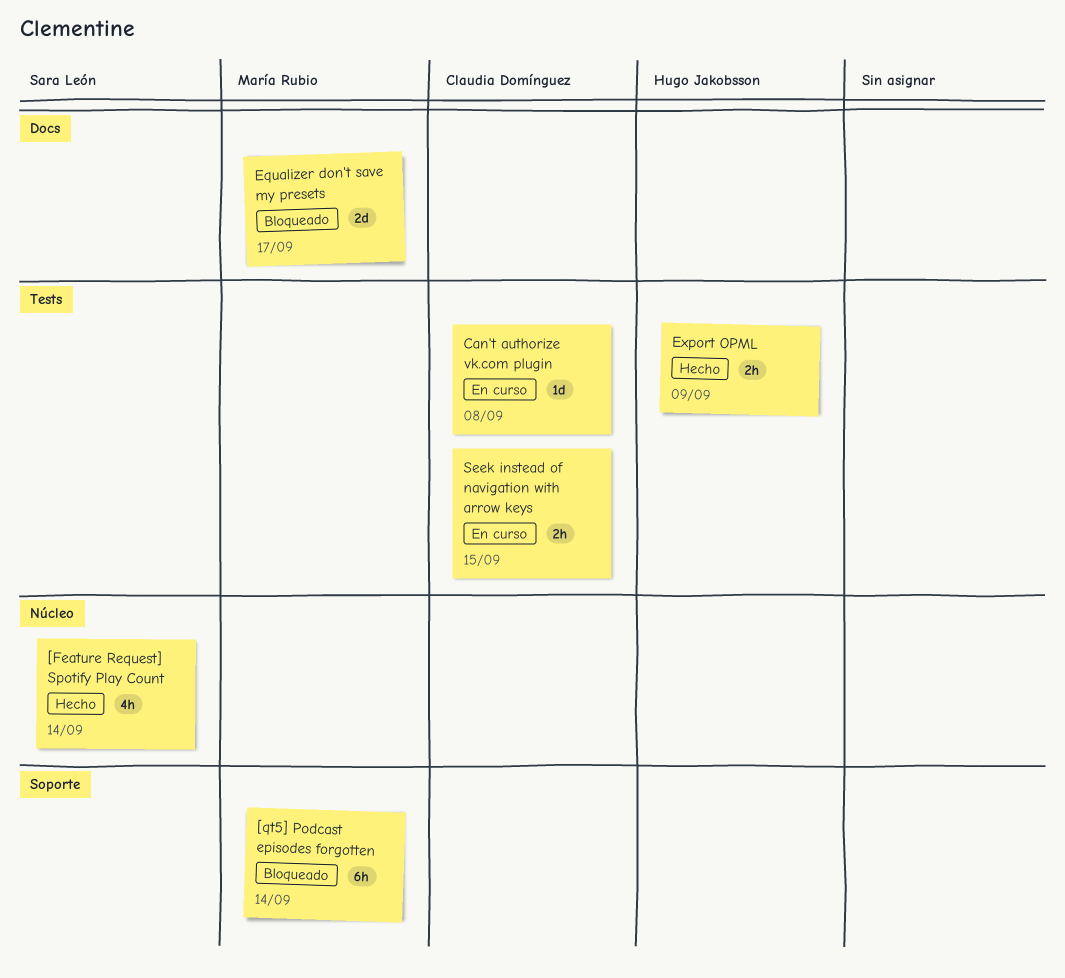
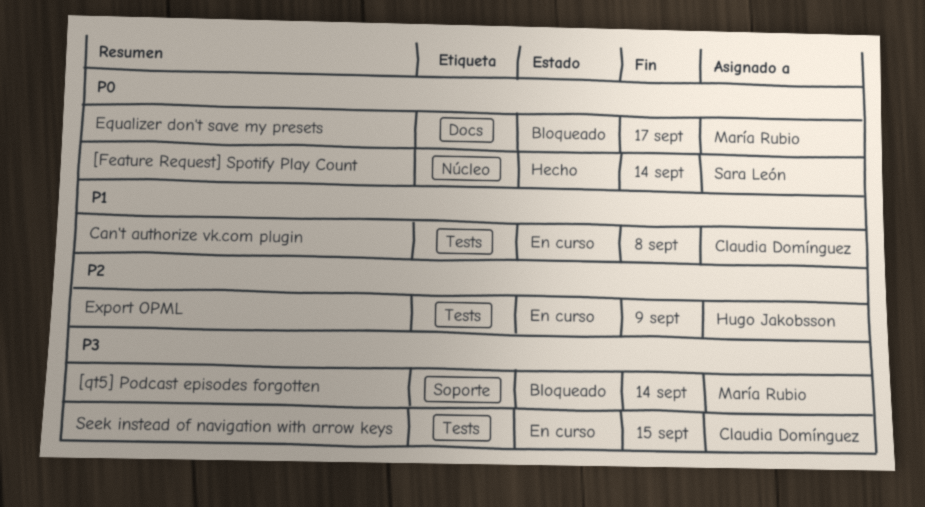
Export OPML, status: Hecho -> En curso

